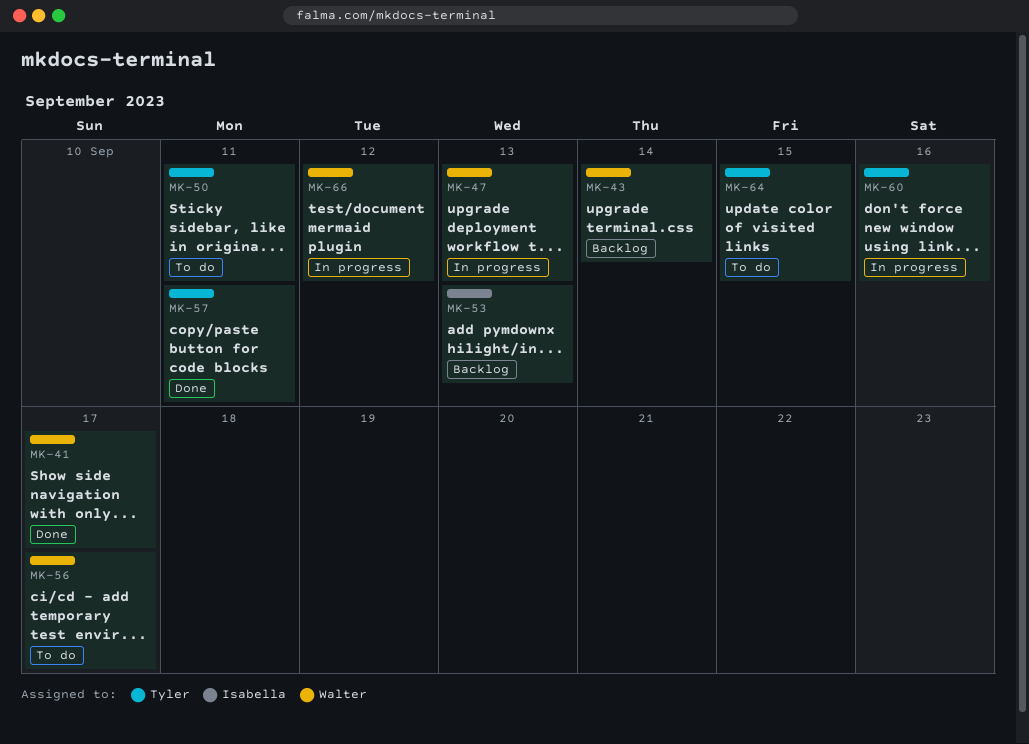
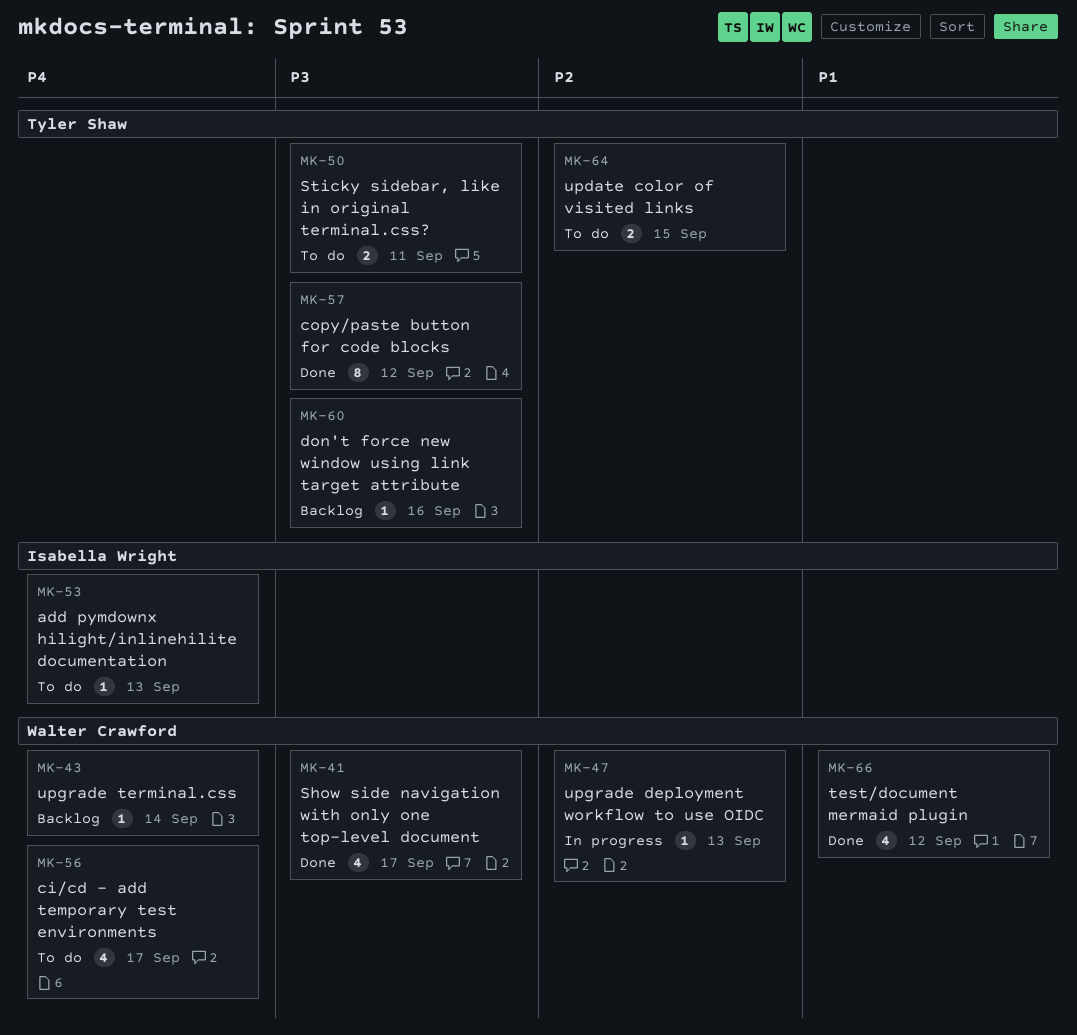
MK-53, status: Backlog -> To do
MK-57, due: Sep 11 -> Sep 12
MK-60, status: In progress -> Backlog
MK-66, status: In progress -> Done

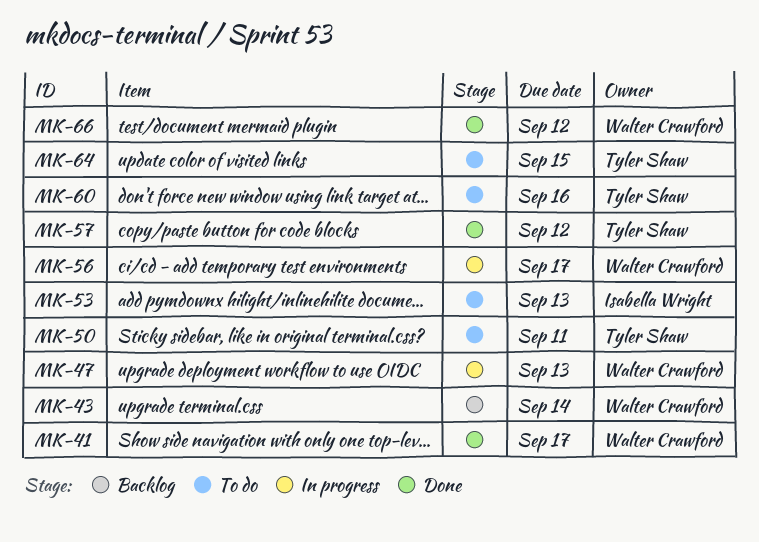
MK-56, status: To do -> In progress
MK-60, status: Backlog -> To do

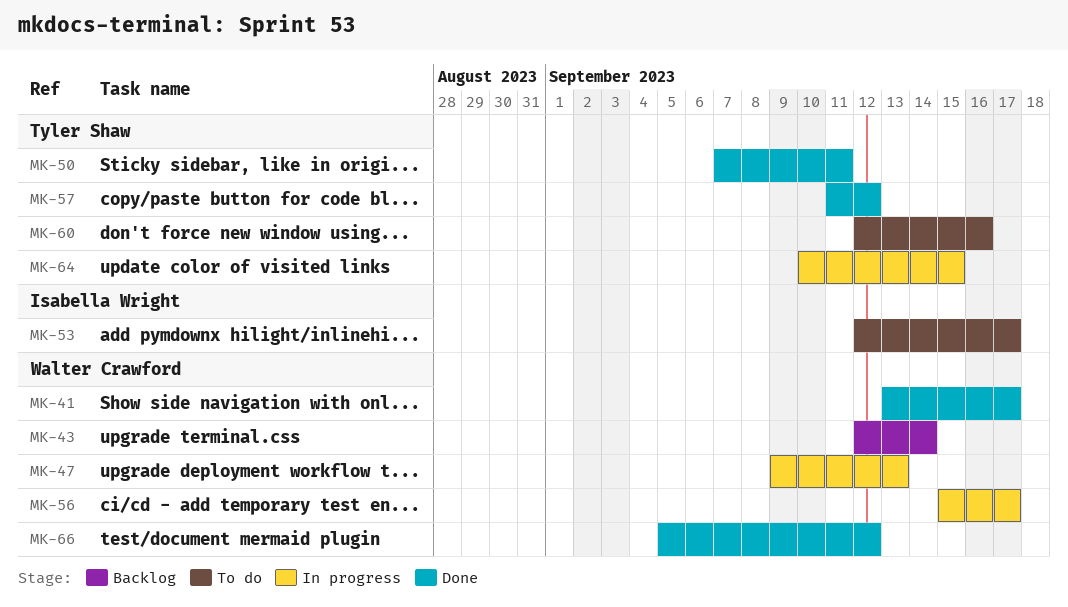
MK-50, status: To do -> Done
MK-53, due: Sep 13 -> Sep 17
MK-64, status: To do -> In progress

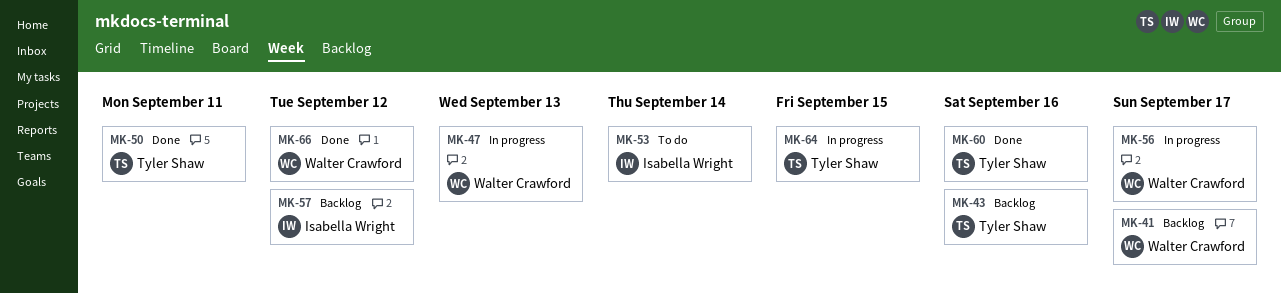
MK-41, status: Done -> Backlog
MK-43, owner: Walter Crawford -> Tyler Shaw
MK-43, due: Sep 14 -> Sep 16
MK-53, due: Sep 17 -> Sep 14
MK-57, status: Done -> Backlog
MK-57, owner: Tyler Shaw -> Isabella Wright
MK-60, status: To do -> Done

